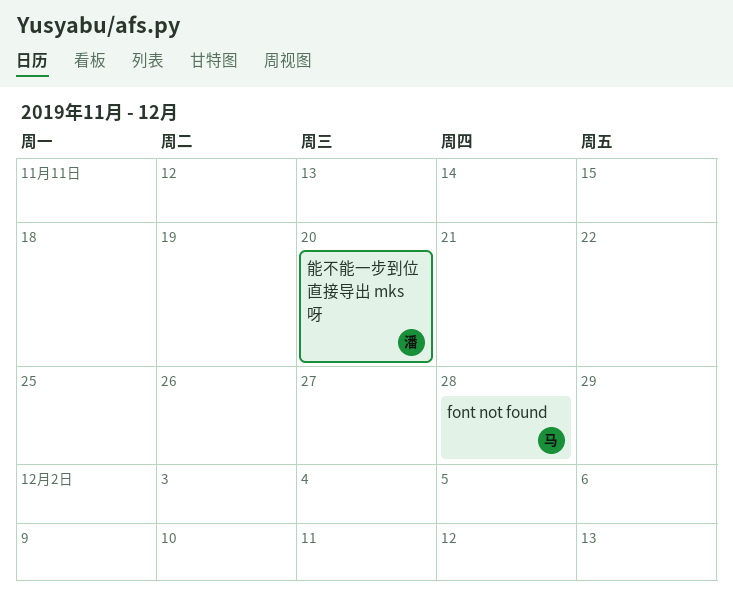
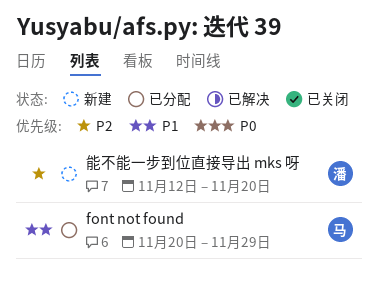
font not found, due: Nov 28 -> Nov 29

